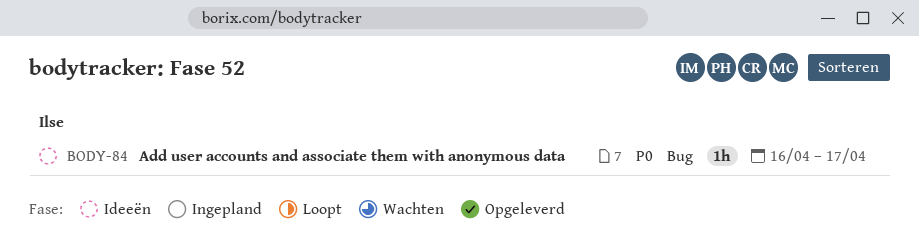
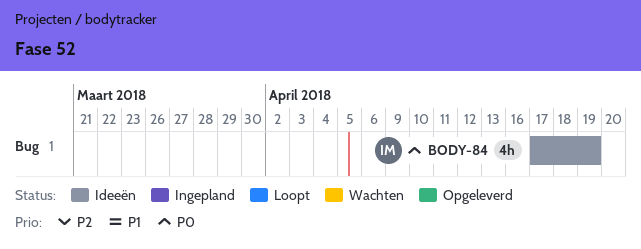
BODY-84, estimate: 1h -> 4h
BODY-84, start: Apr 16 -> Apr 17
BODY-84, due: Apr 17 -> Apr 19

